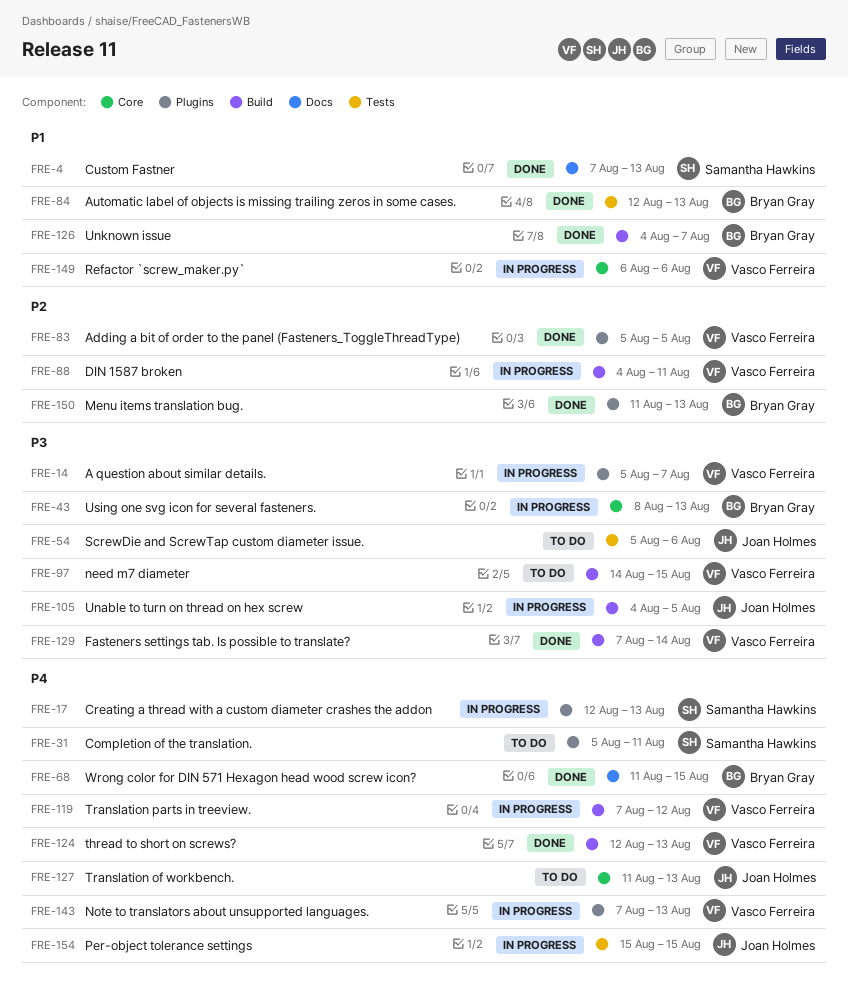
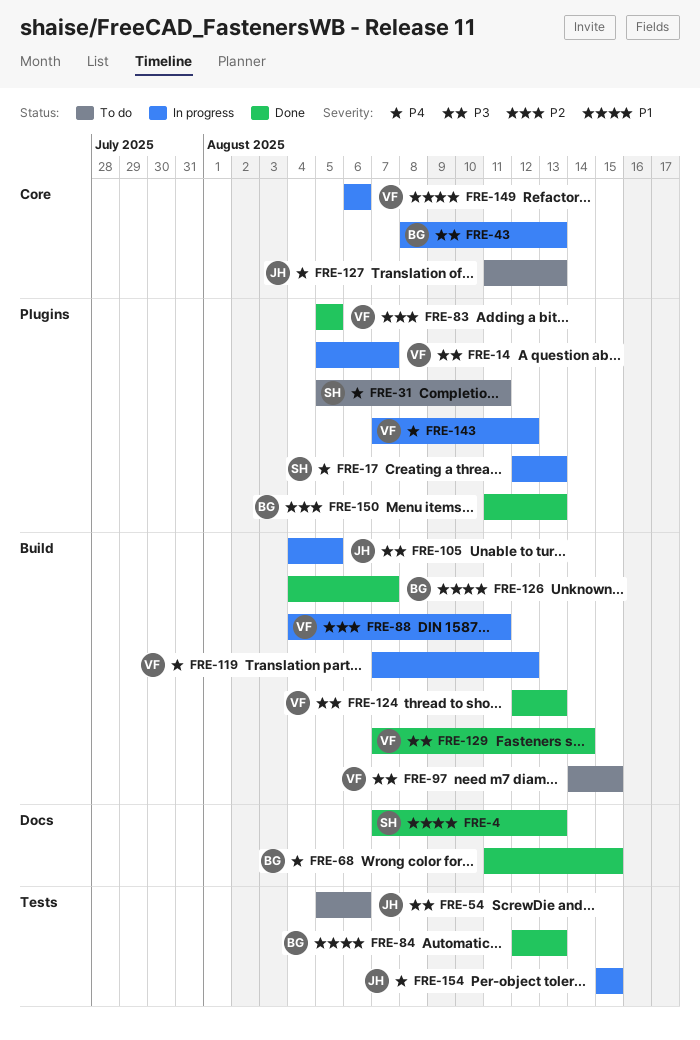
FRE-124, priority: P4 -> P3
FRE-143, due: Aug 13 -> Aug 12

